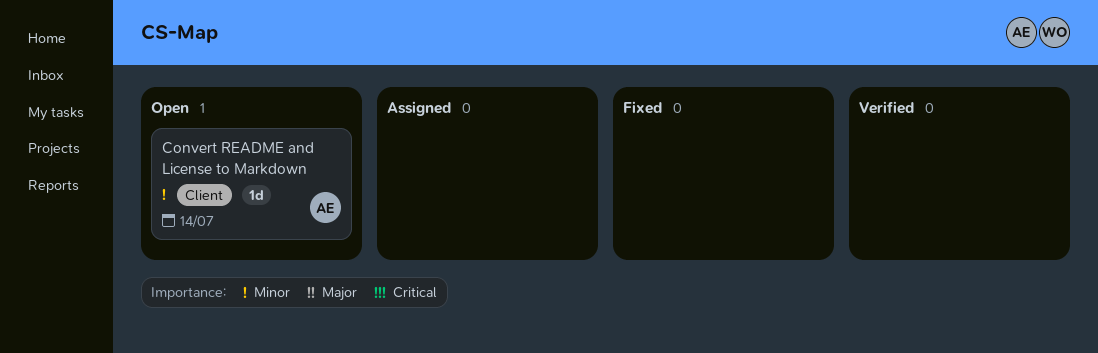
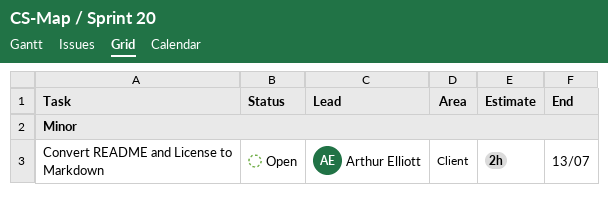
Convert README and License to Markdown, estimate: 1d -> 2h
Convert README and License to Markdown, due: Jul 14 -> Jul 13

